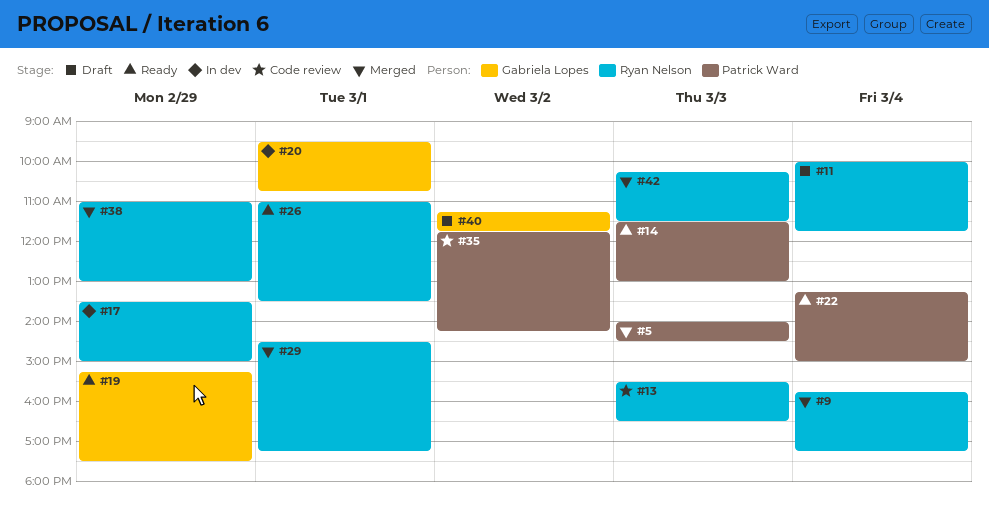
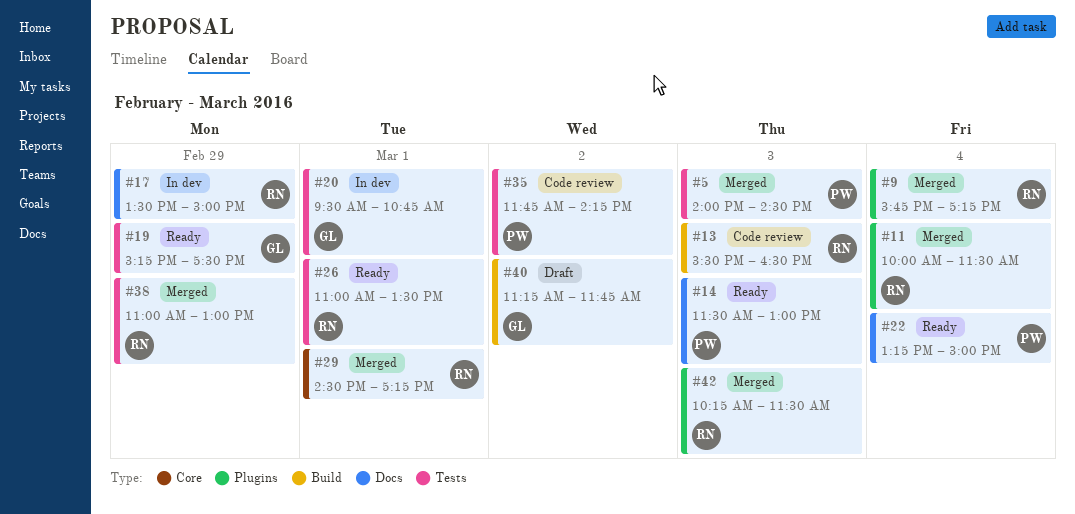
#11, status: Draft -> Merged
#11, ends: 11:45 -> 11:30

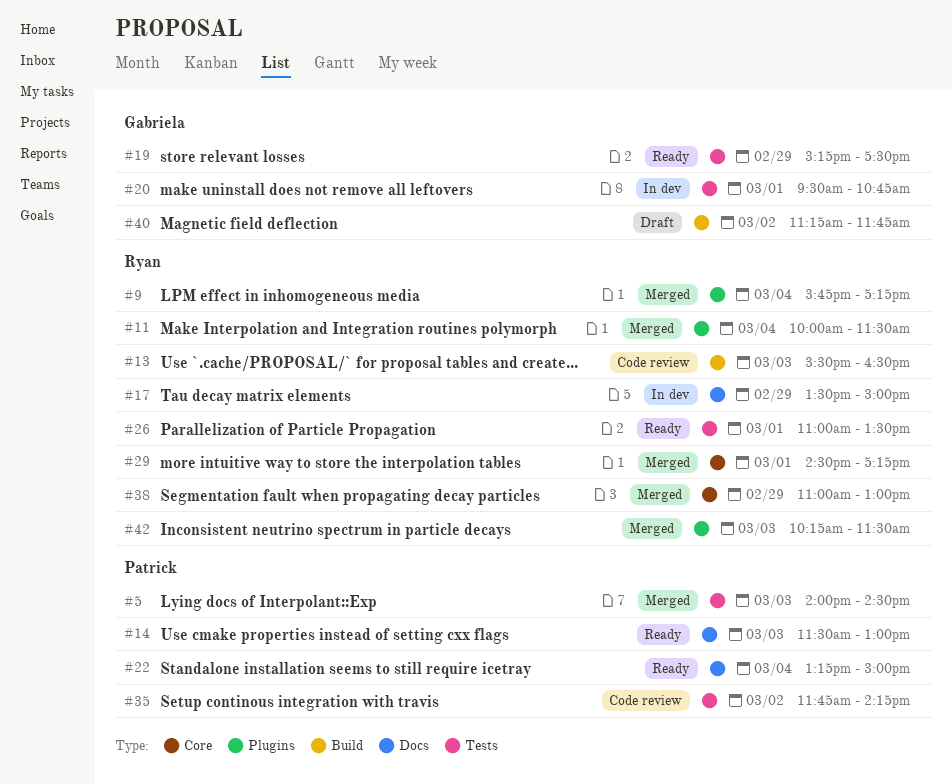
#38, label: Tests -> Core

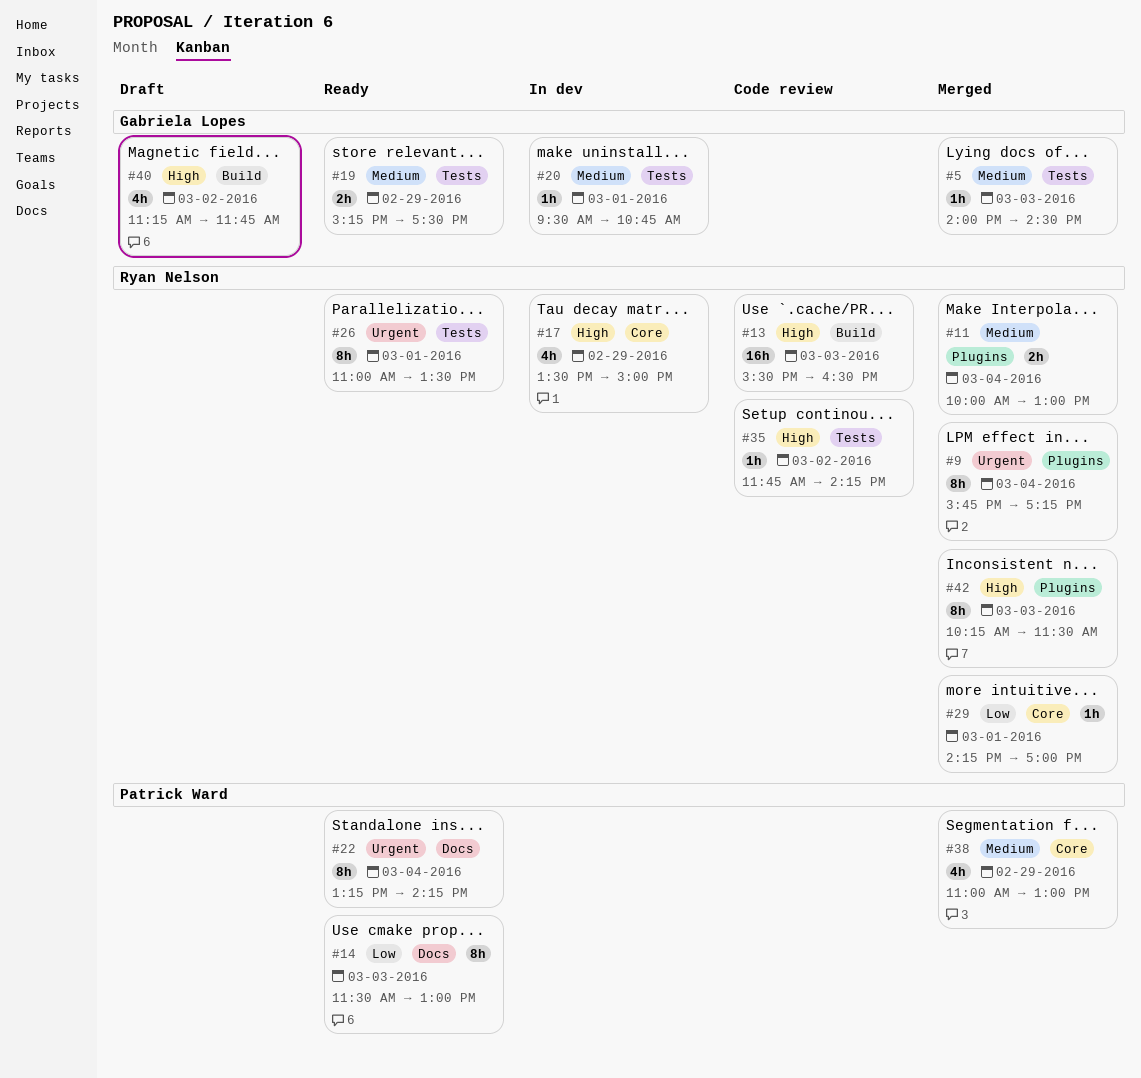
#5, owner: Patrick Ward -> Gabriela Lopes
#11, ends: 11:30 -> 13:00
#17, label: Docs -> Core
#22, ends: 15:00 -> 14:15
#29, begins: 14:30 -> 14:15
#29, ends: 17:15 -> 17:00
#35, owner: Patrick Ward -> Ryan Nelson
#38, owner: Ryan Nelson -> Patrick Ward

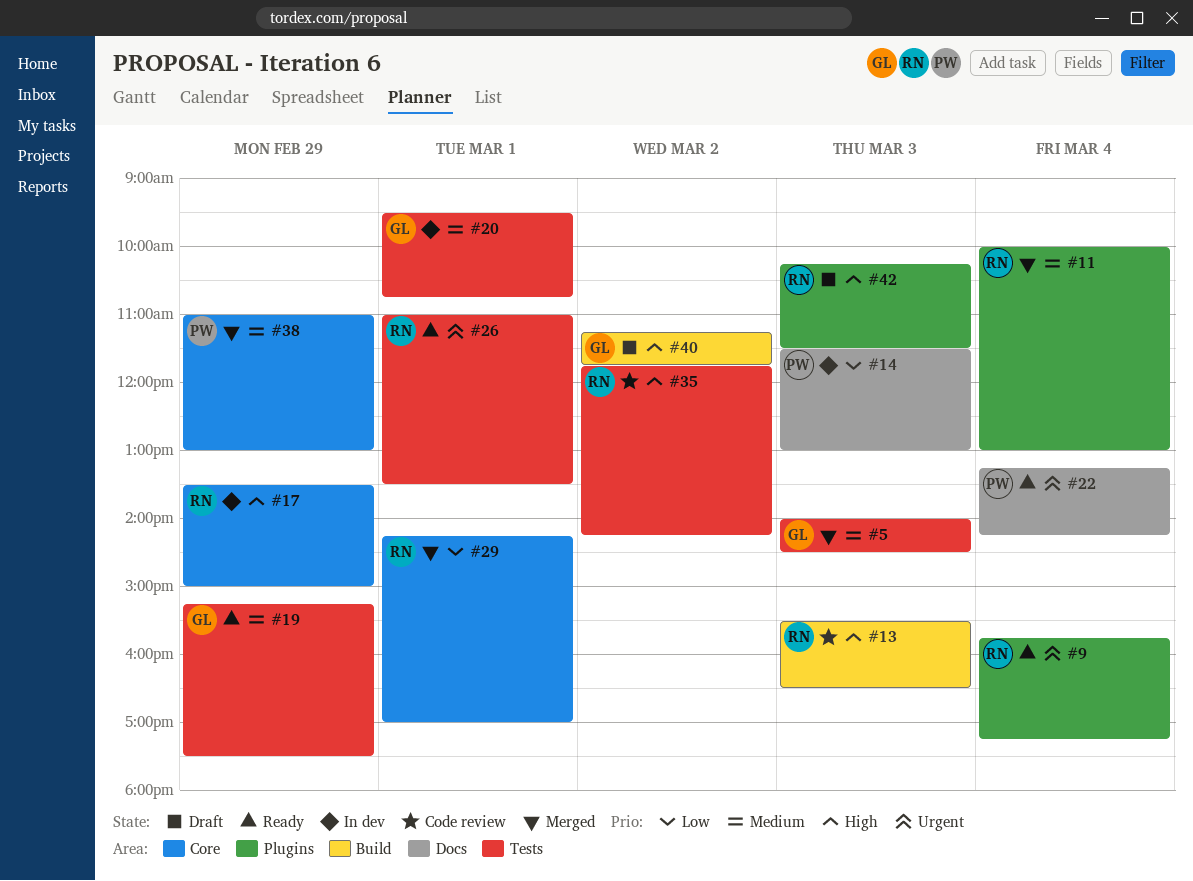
#9, status: Merged -> Ready
#14, status: Ready -> In dev
#42, status: Merged -> Draft

